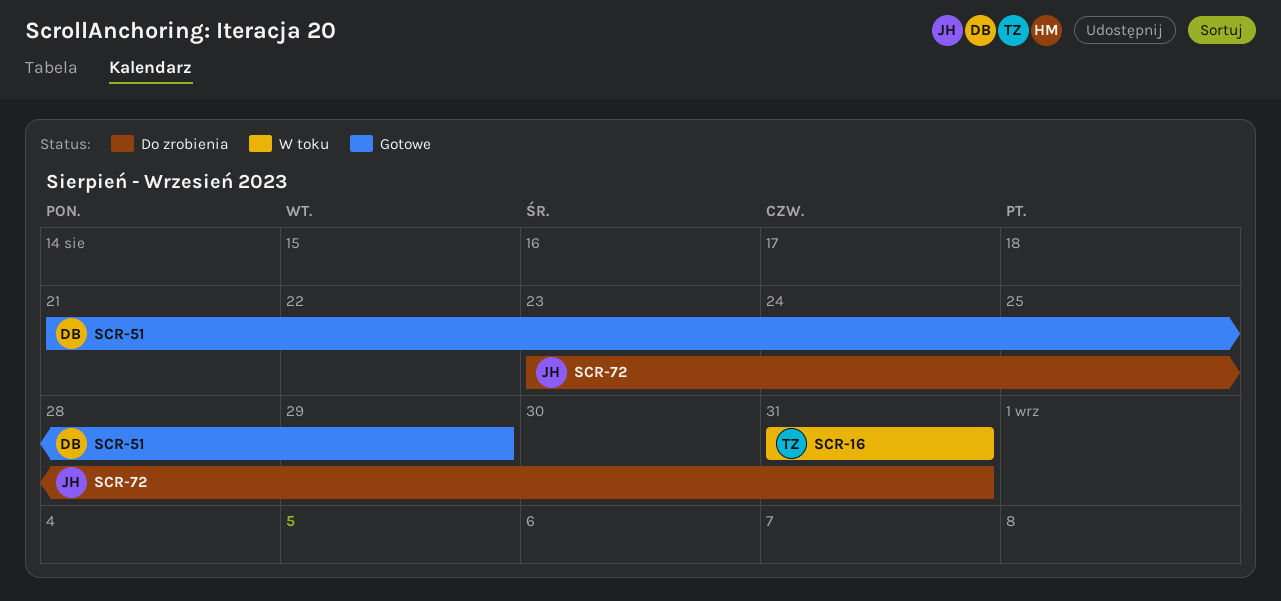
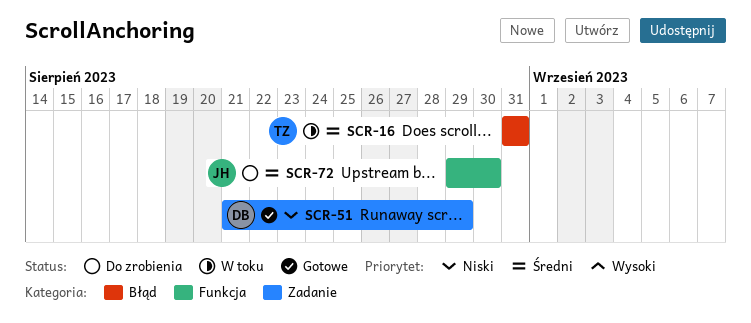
SCR-72, start: Aug 23 -> Aug 29
SCR-72, due: Aug 31 -> Aug 30

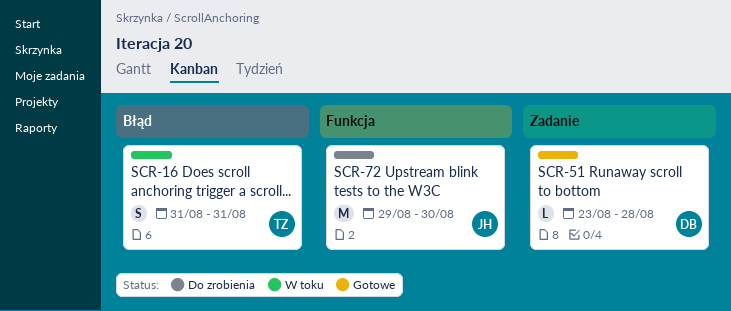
SCR-51, start: Aug 21 -> Aug 23
SCR-51, due: Aug 29 -> Aug 28

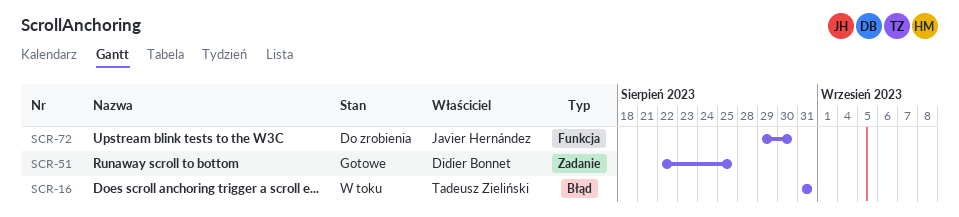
SCR-51, start: Aug 23 -> Aug 22
SCR-51, due: Aug 28 -> Aug 25

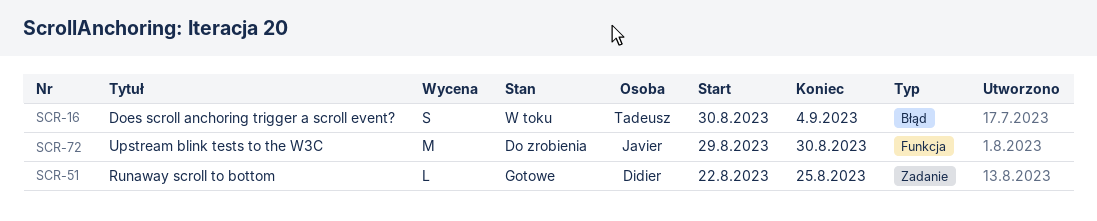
SCR-16, start: Aug 31 -> Aug 30
SCR-16, due: Aug 31 -> Sep 4

